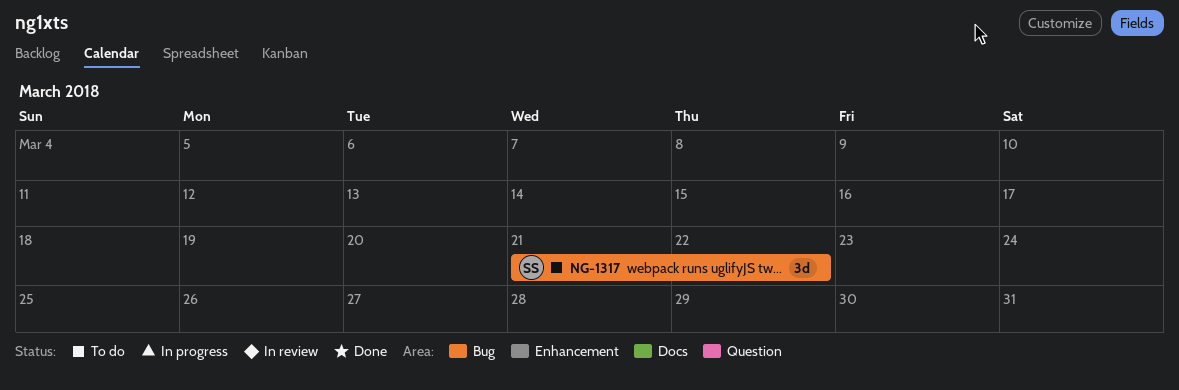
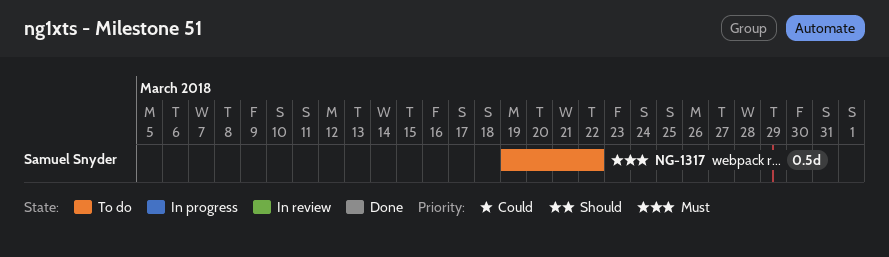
NG-1317, estimate: 3d -> 0.5d
NG-1317, start: Mar 21 -> Mar 19

